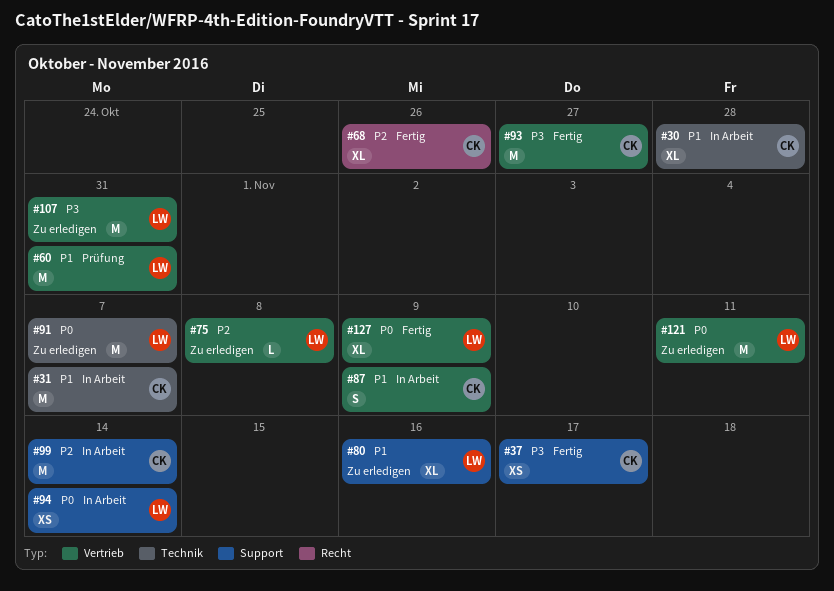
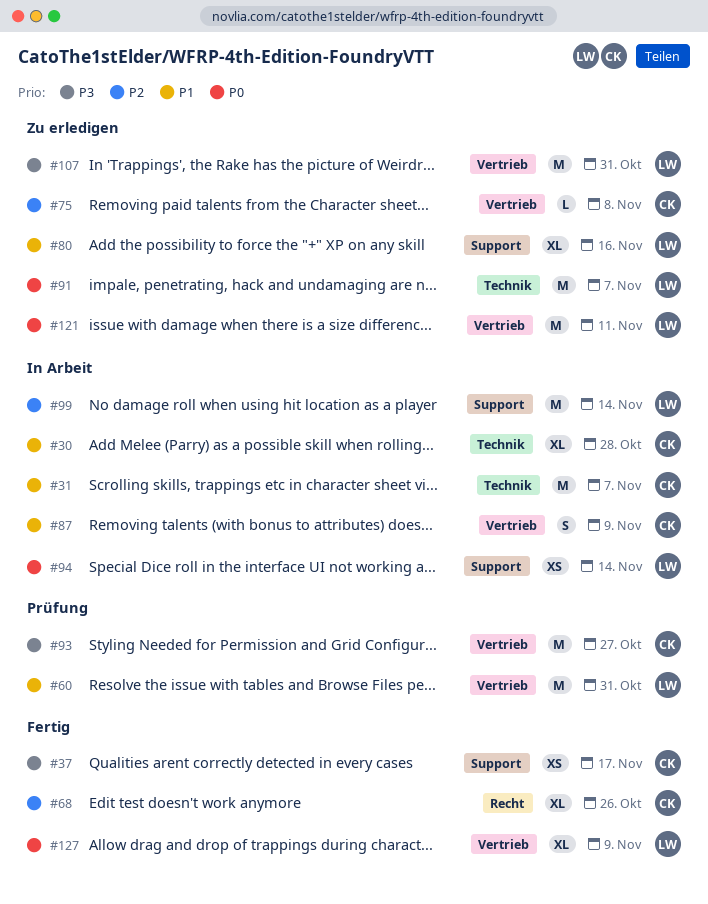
#75, owner: LW -> CK
#93, status: Fertig -> Prüfung
#99, owner: CK -> LW

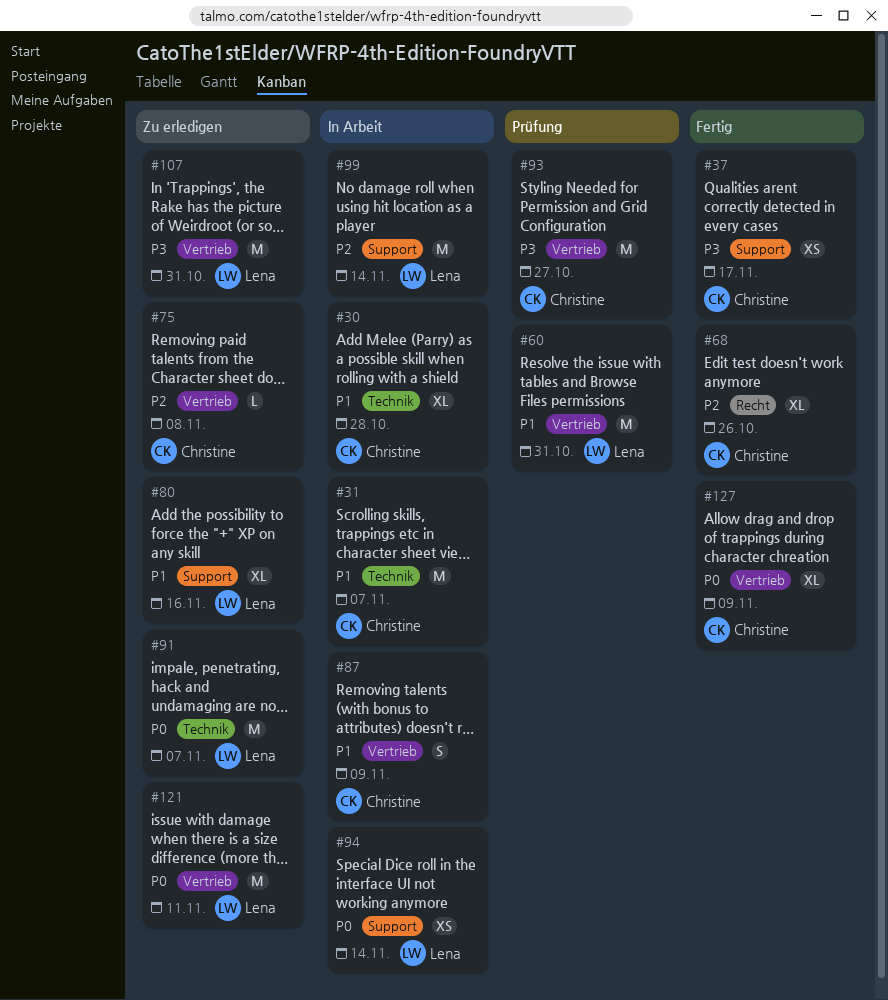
#127, owner: Lena -> Christine

